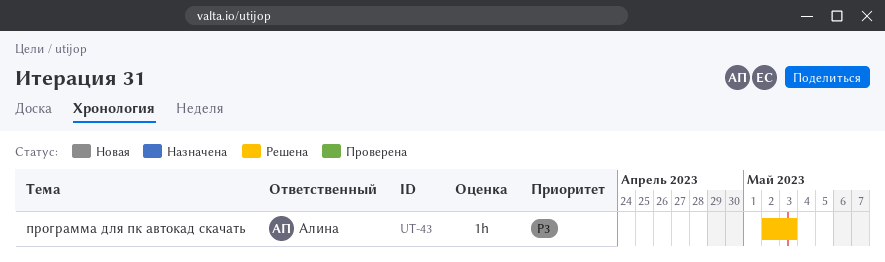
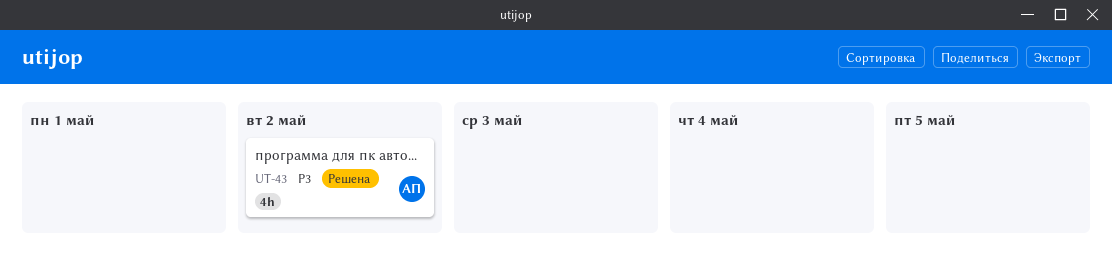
UT-43, estimate: 1h -> 4h
UT-43, due: May 3 -> May 2

